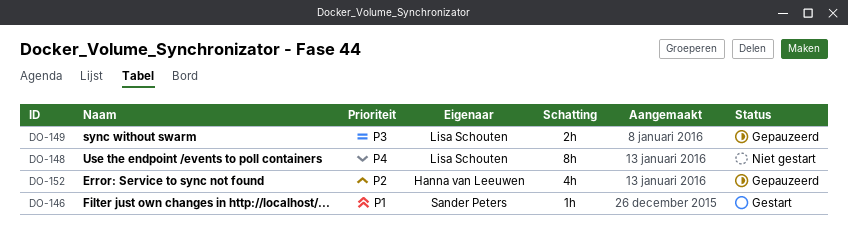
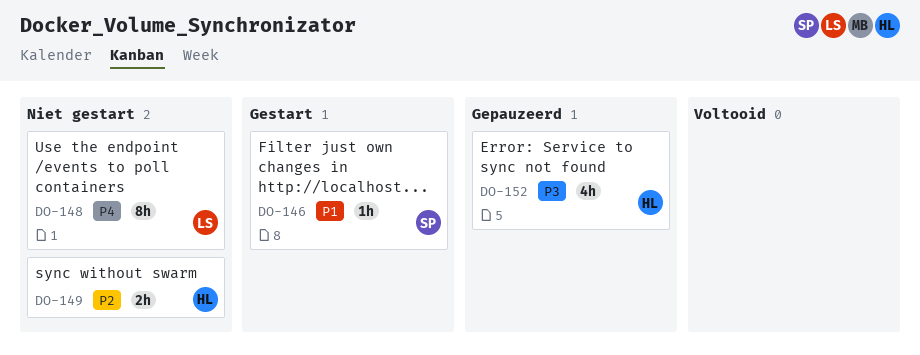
DO-149, status: Gepauzeerd -> Niet gestart
DO-149, owner: Lisa Schouten -> Hanna van Leeuwen
DO-149, priority: P3 -> P2
DO-152, priority: P2 -> P3

